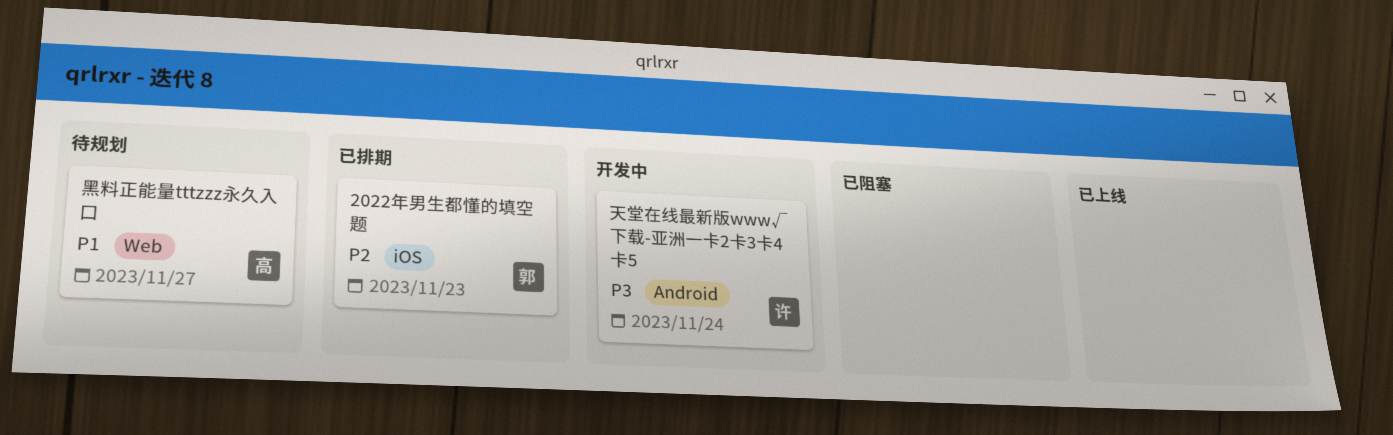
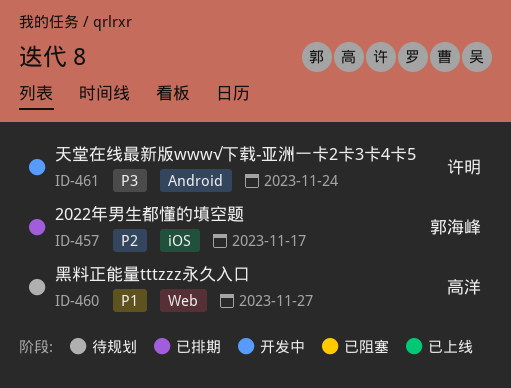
2022年男生都懂的填空题, due: Nov 23 -> Nov 17

